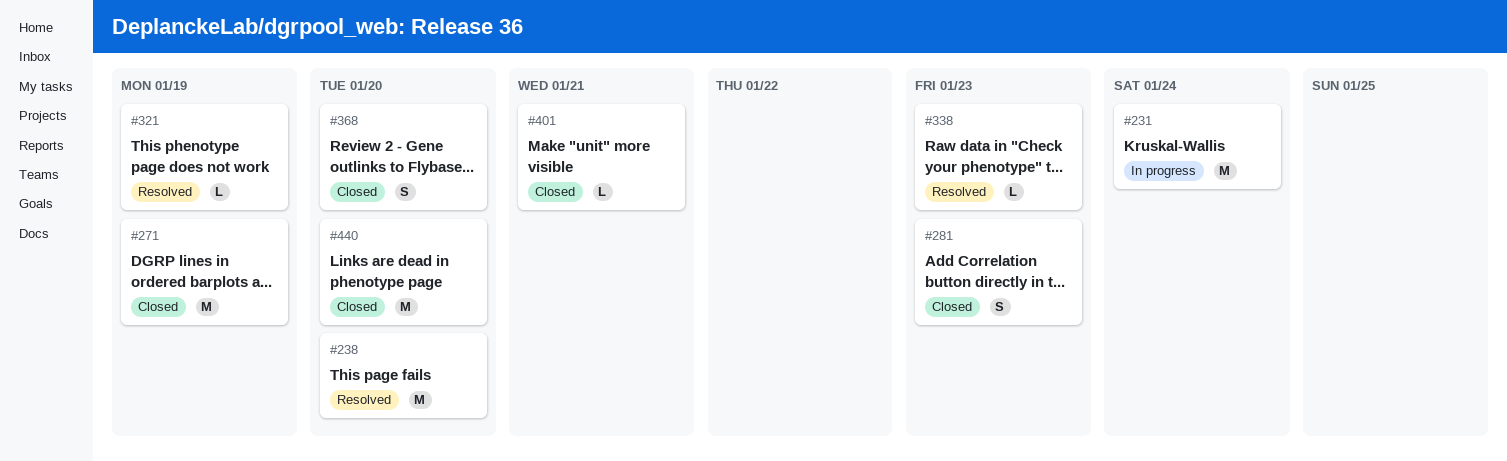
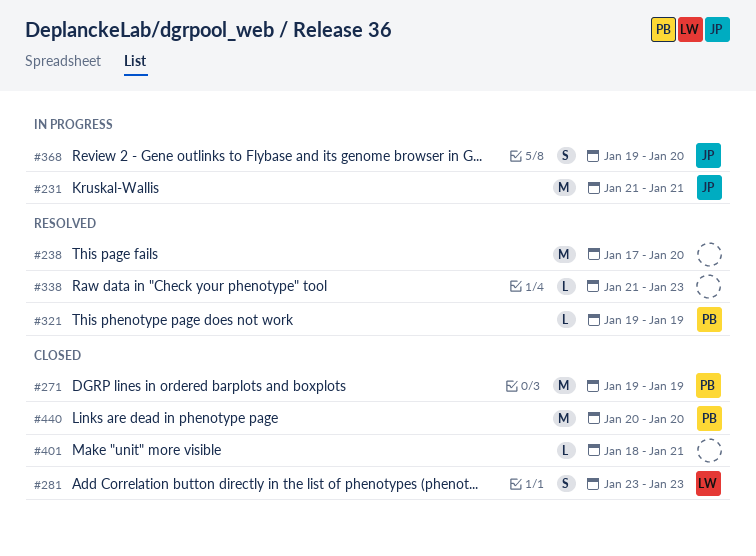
#231, due: Jan 24 -> Jan 21
#368, status: Closed -> In progress

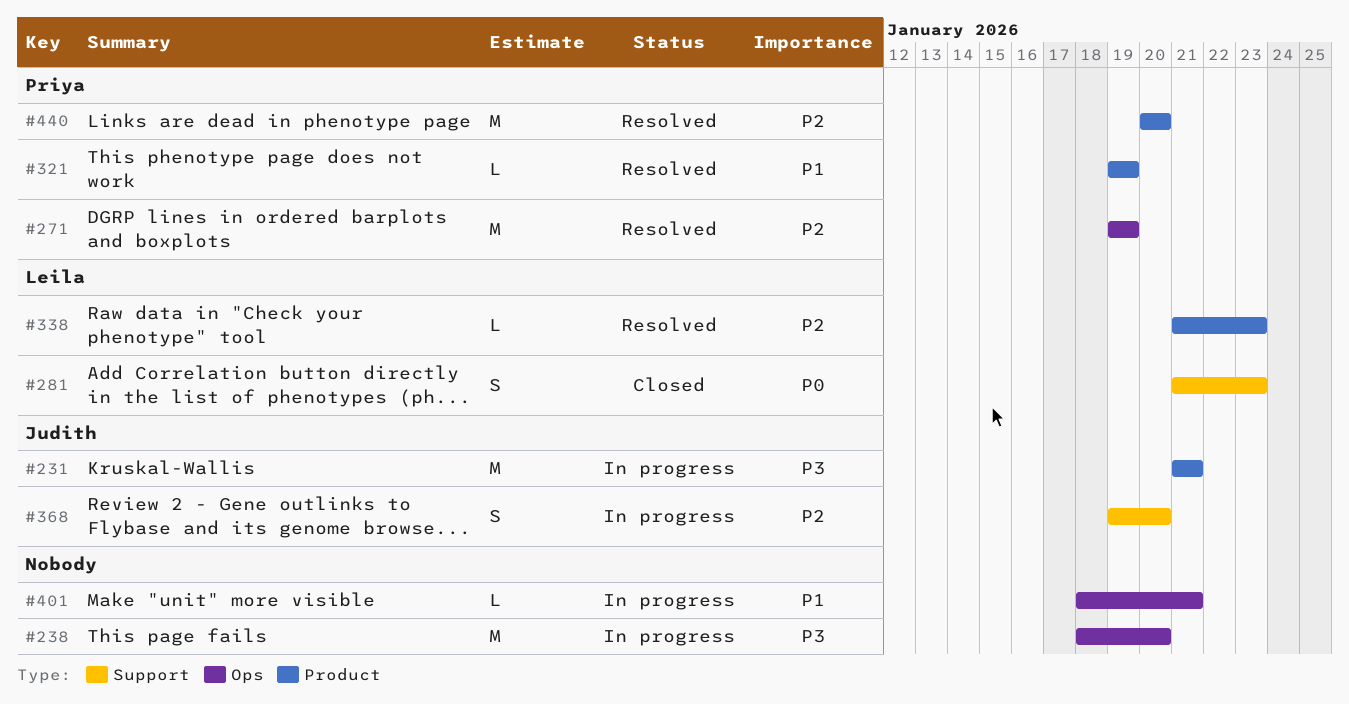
#238, status: Resolved -> In progress
#238, start: Jan 17 -> Jan 18
#271, status: Closed -> Resolved
#281, start: Jan 23 -> Jan 21
#338, owner: none -> Leila
#401, status: Closed -> In progress
#440, status: Closed -> Resolved

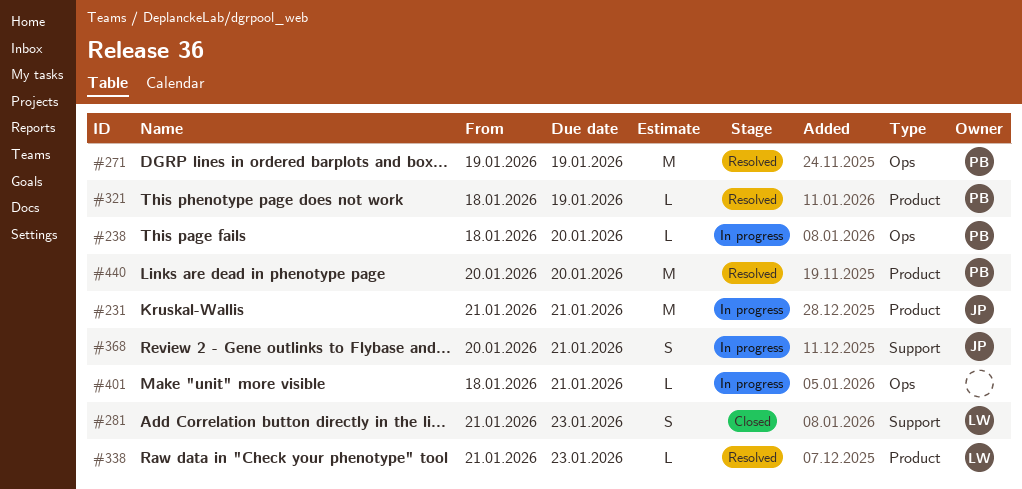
#238, owner: none -> Priya
#238, estimate: M -> L
#321, start: Jan 19 -> Jan 18
#368, start: Jan 19 -> Jan 20
#368, due: Jan 20 -> Jan 21

